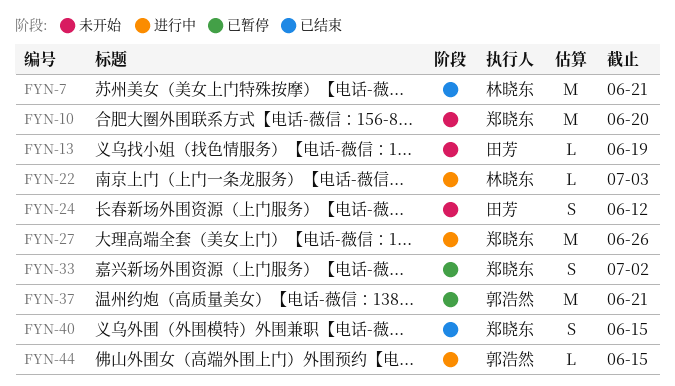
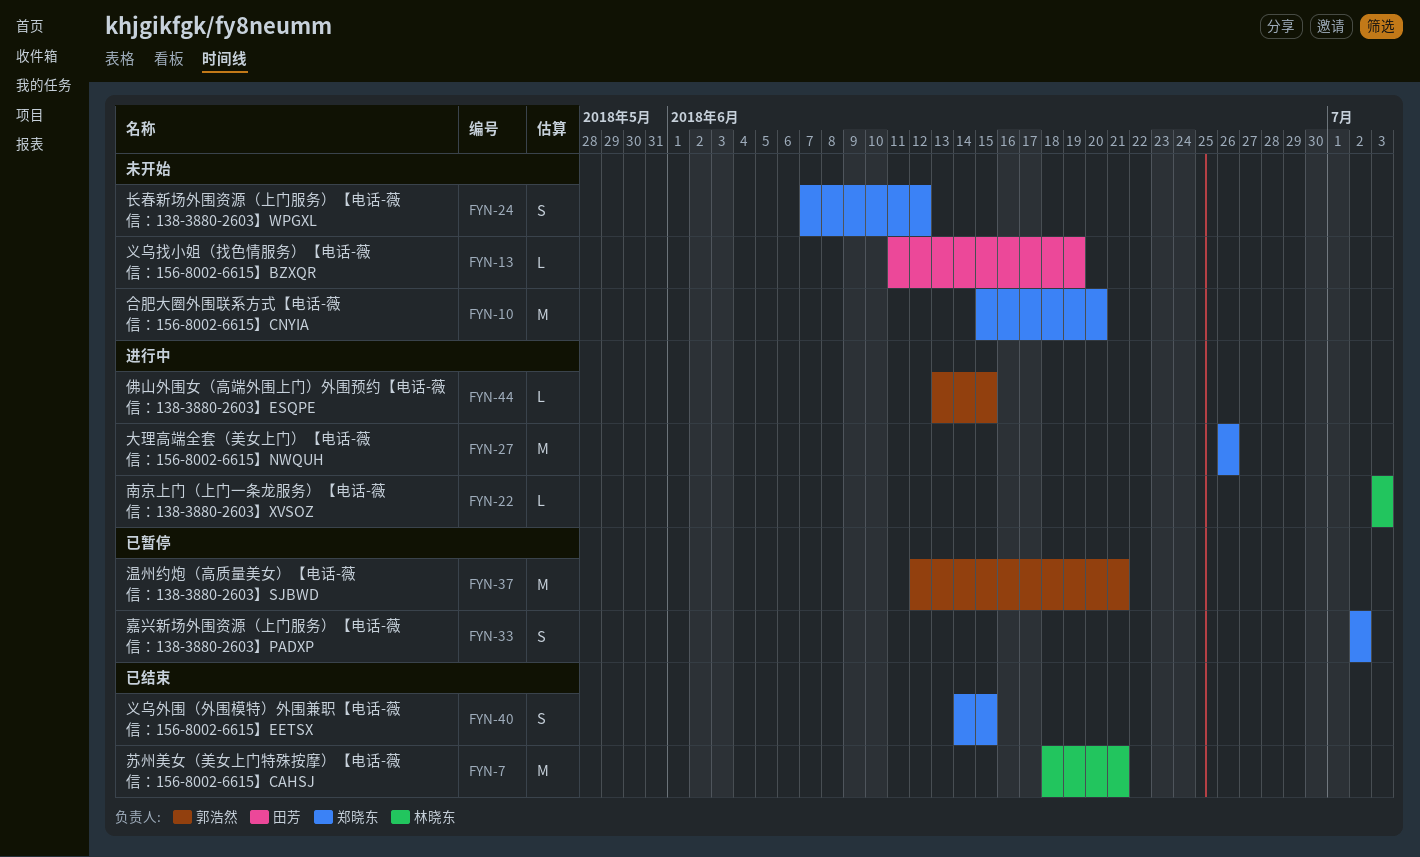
FYN-24, owner: 田芳 -> 郑晓东

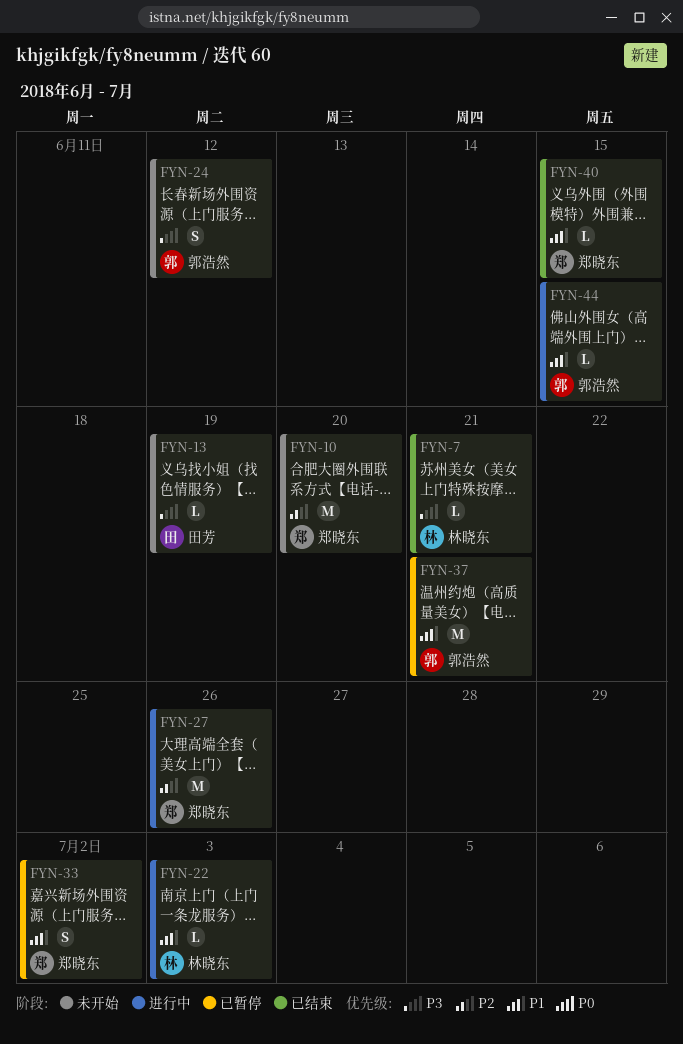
FYN-7, estimate: M -> L
FYN-24, owner: 郑晓东 -> 郭浩然
FYN-40, estimate: S -> L

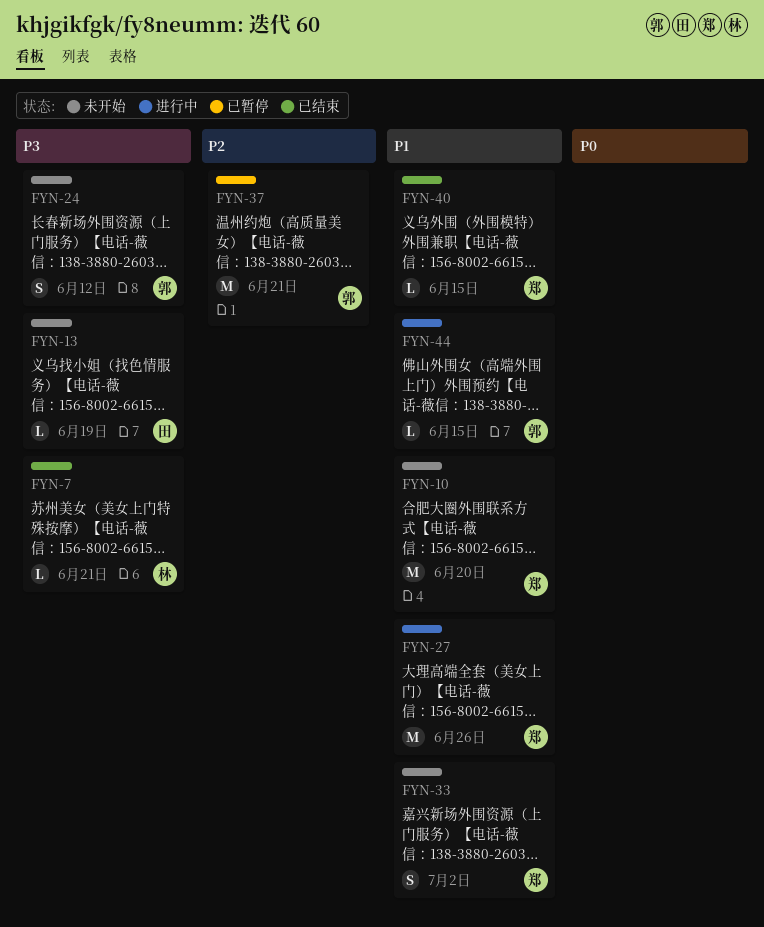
FYN-10, priority: P2 -> P1
FYN-22: present -> none
FYN-27, priority: P2 -> P1
FYN-33, status: 已暂停 -> 未开始
FYN-37, priority: P1 -> P2

